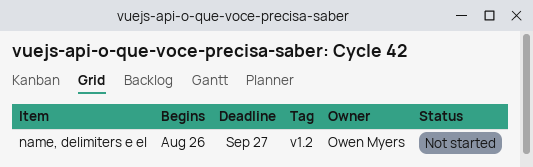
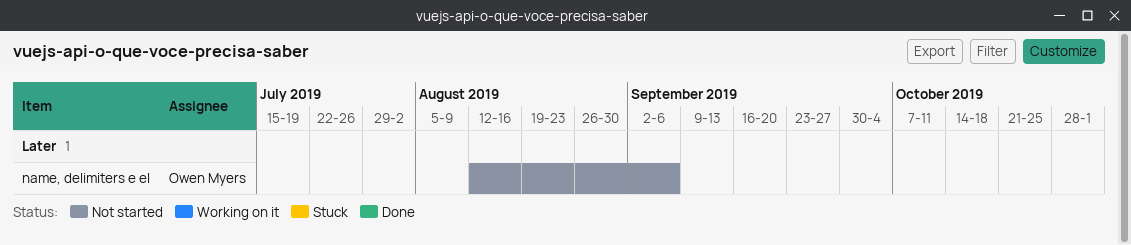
name, delimiters e el, start: Aug 26 -> Aug 12
name, delimiters e el, due: Sep 27 -> Sep 6

